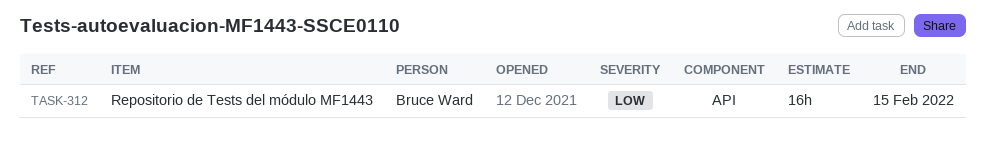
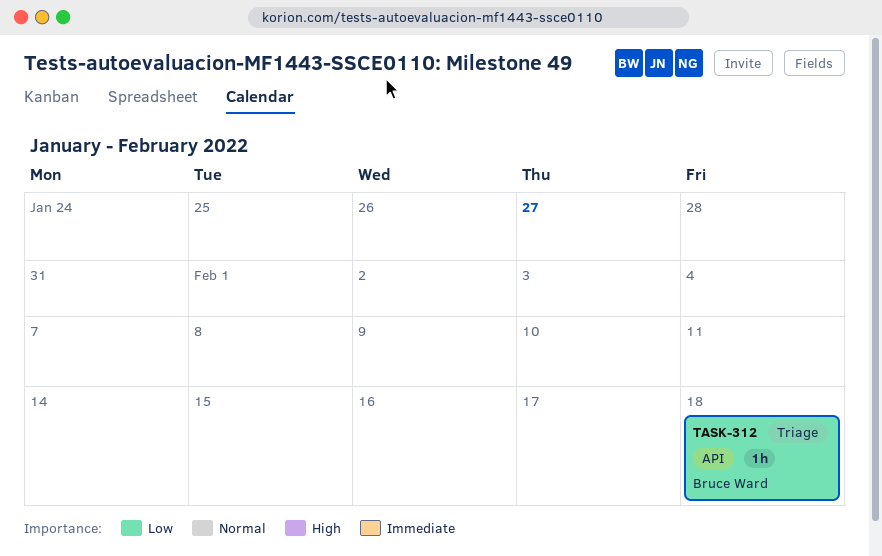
TASK-312, estimate: 16h -> 1h
TASK-312, due: Feb 15 -> Feb 18

